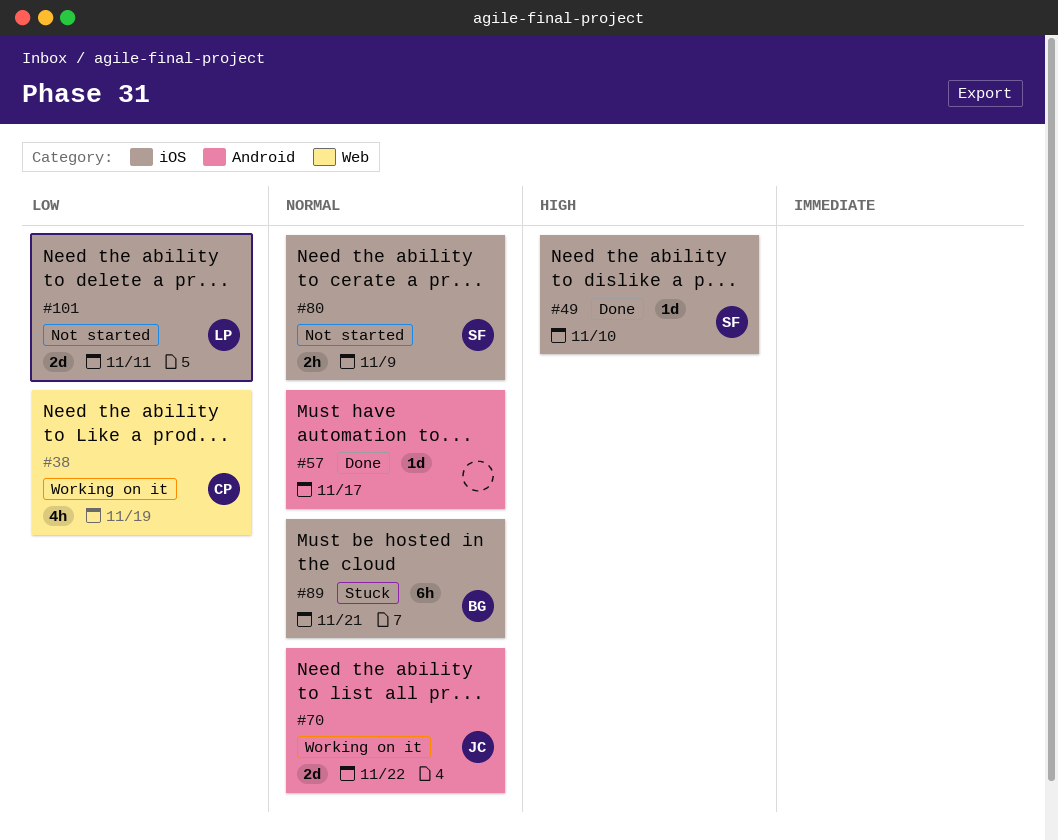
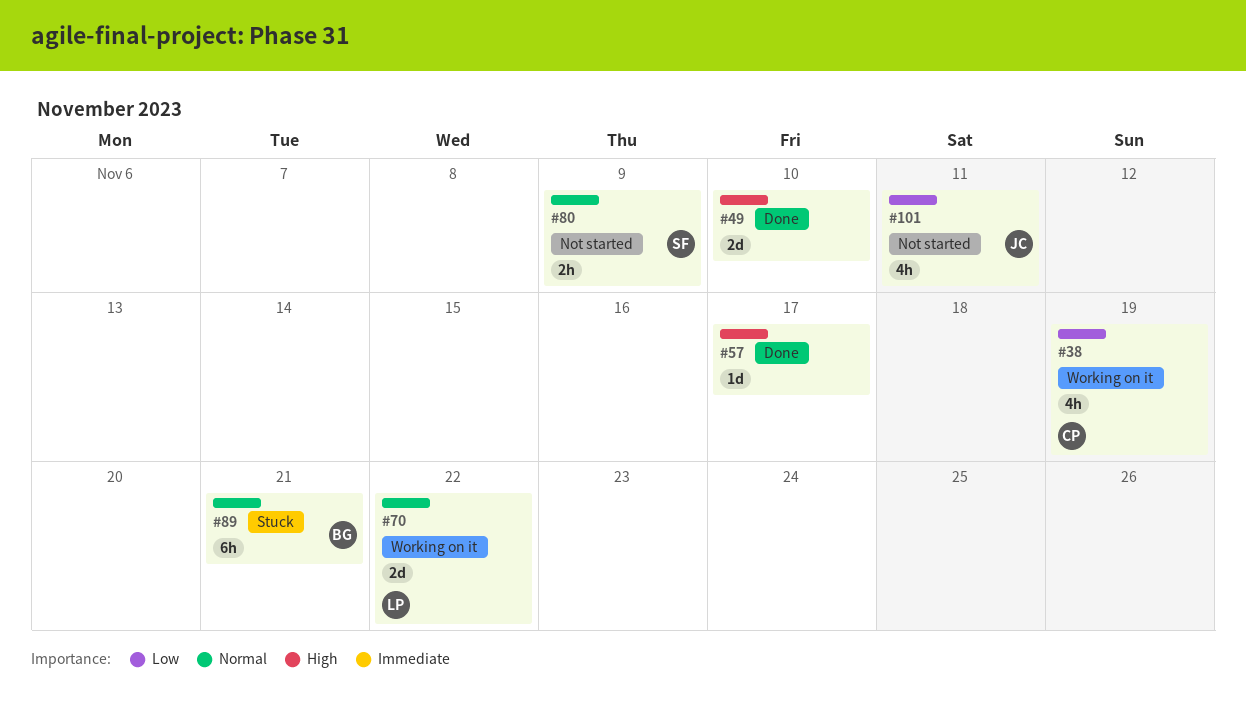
#49, owner: SF -> none
#49, estimate: 1d -> 2d
#57, priority: Normal -> High
#70, owner: JC -> LP
#101, owner: LP -> JC
#101, estimate: 2d -> 4h

